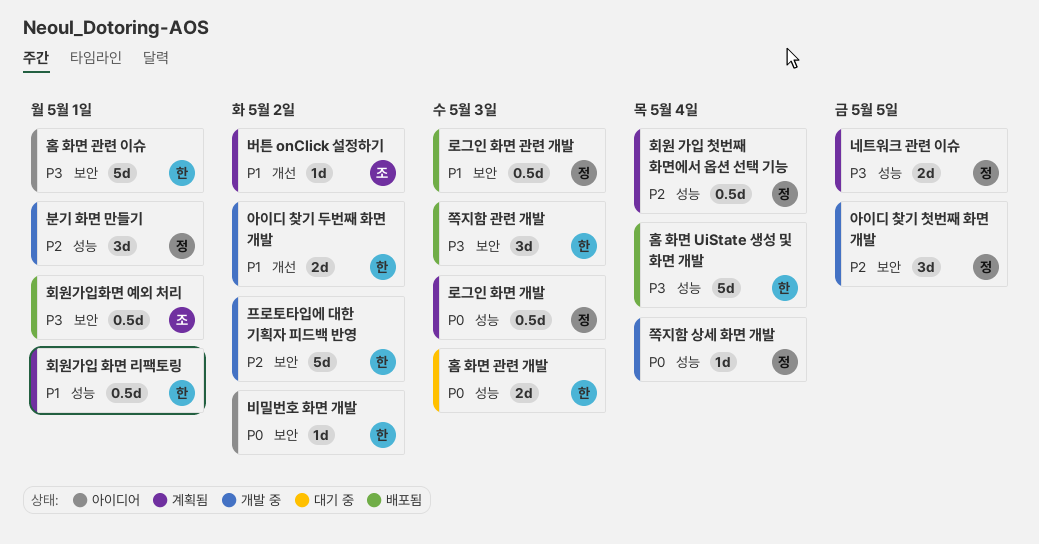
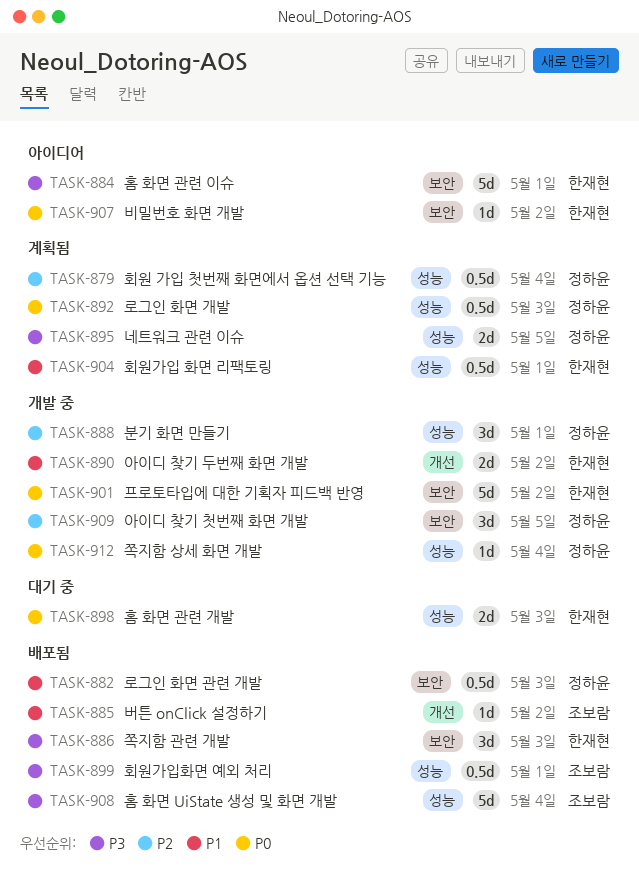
버튼 onClick 설정하기, status: 계획됨 -> 배포됨
프로토타입에 대한 기획자 피드백 반영, priority: P2 -> P0
홈 화면 UiState 생성 및 화면 개발, owner: 한재현 -> 조보람
회원가입화면 예외 처리, label: 보안 -> 성능

